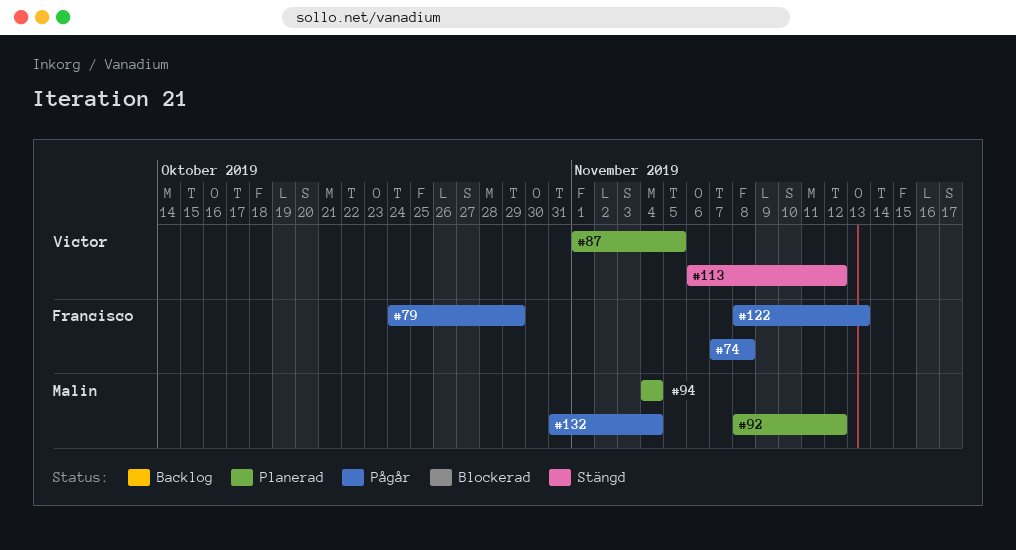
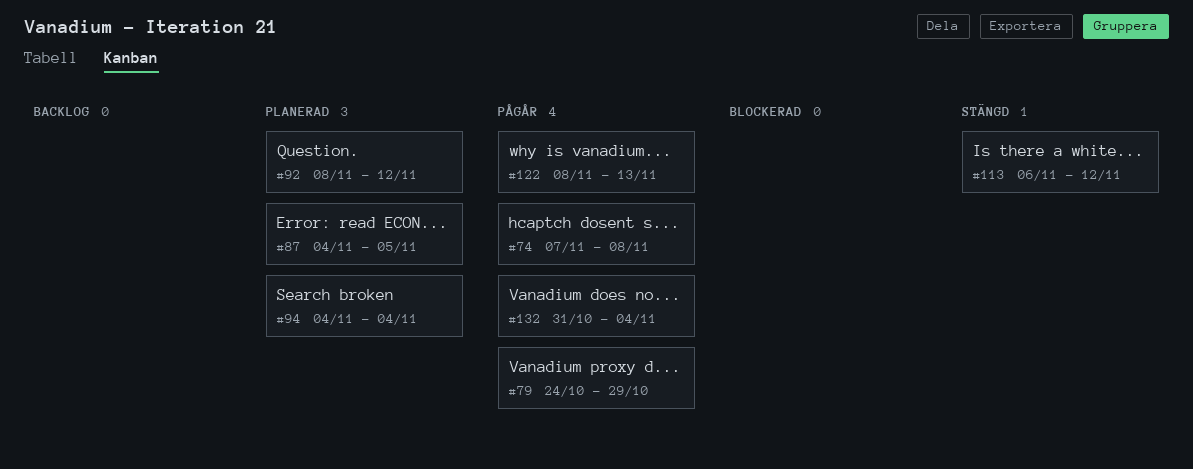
#87, start: Nov 1 -> Nov 4

